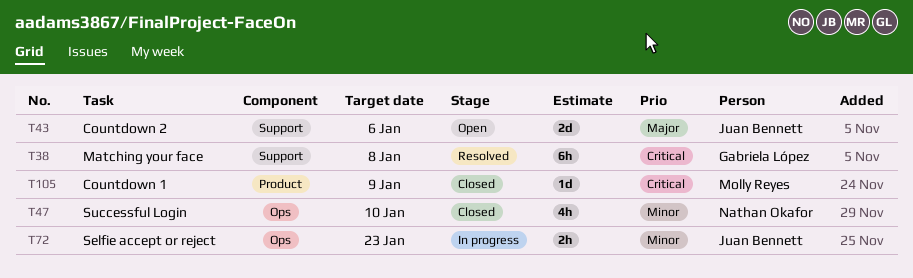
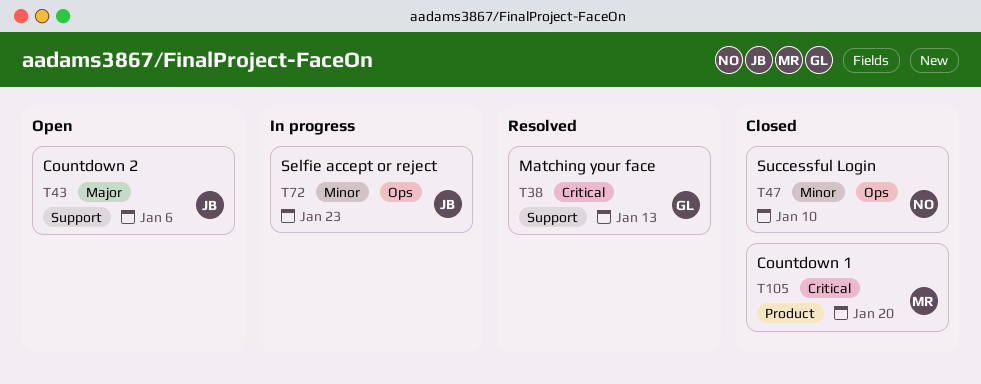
T38, due: Jan 8 -> Jan 13
T105, due: Jan 9 -> Jan 20

